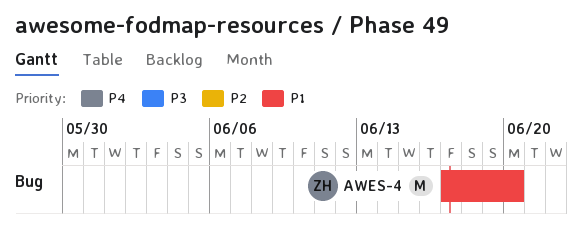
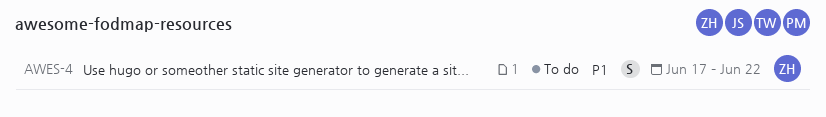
AWES-4, estimate: M -> S
AWES-4, due: Jun 20 -> Jun 22

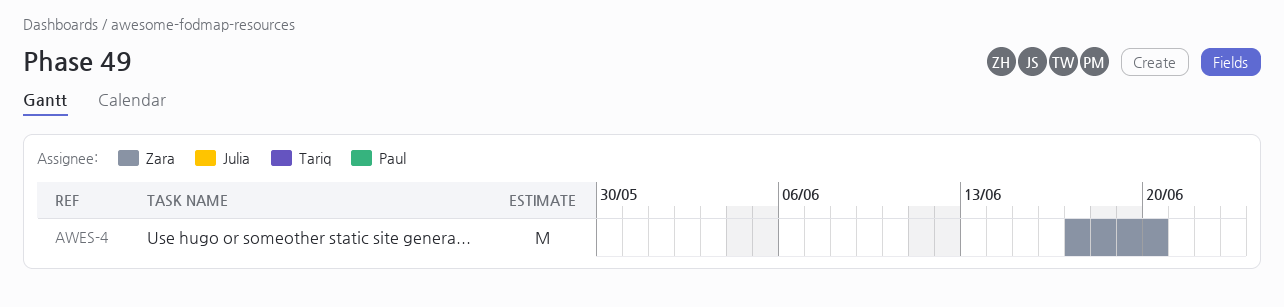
AWES-4, estimate: S -> M
AWES-4, due: Jun 22 -> Jun 20

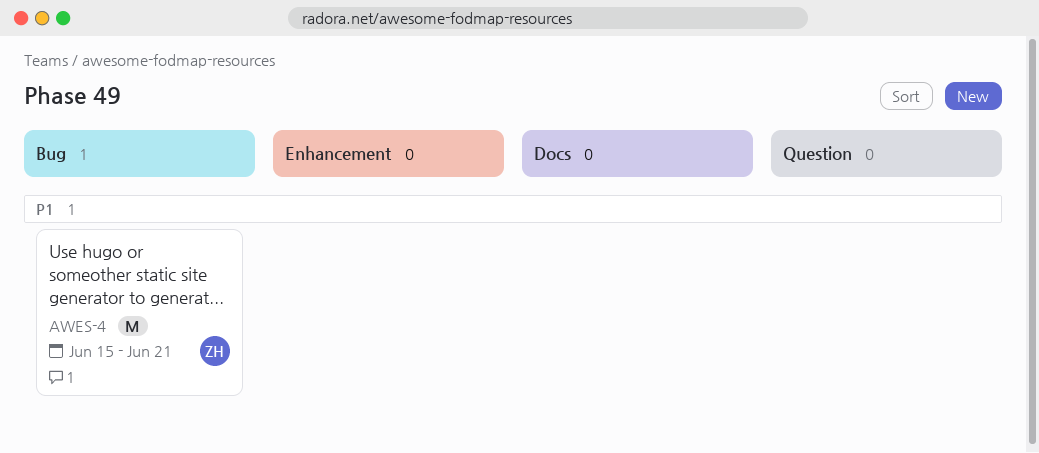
AWES-4, start: Jun 17 -> Jun 15
AWES-4, due: Jun 20 -> Jun 21

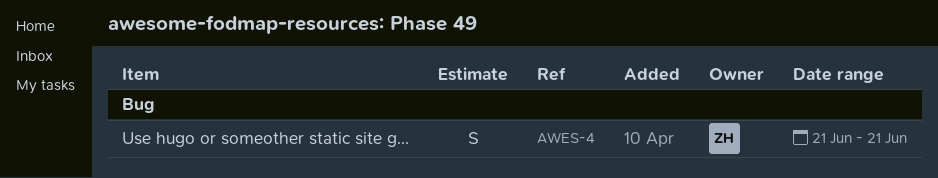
AWES-4, estimate: M -> S
AWES-4, start: Jun 15 -> Jun 21

